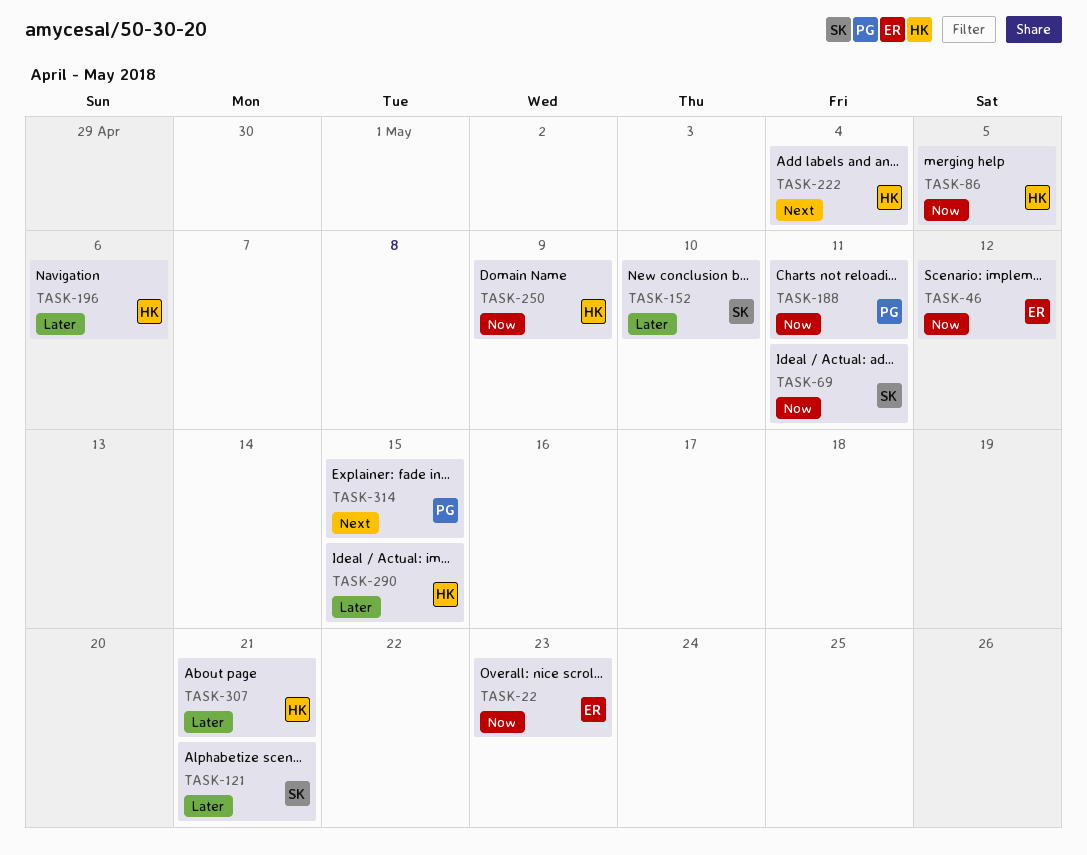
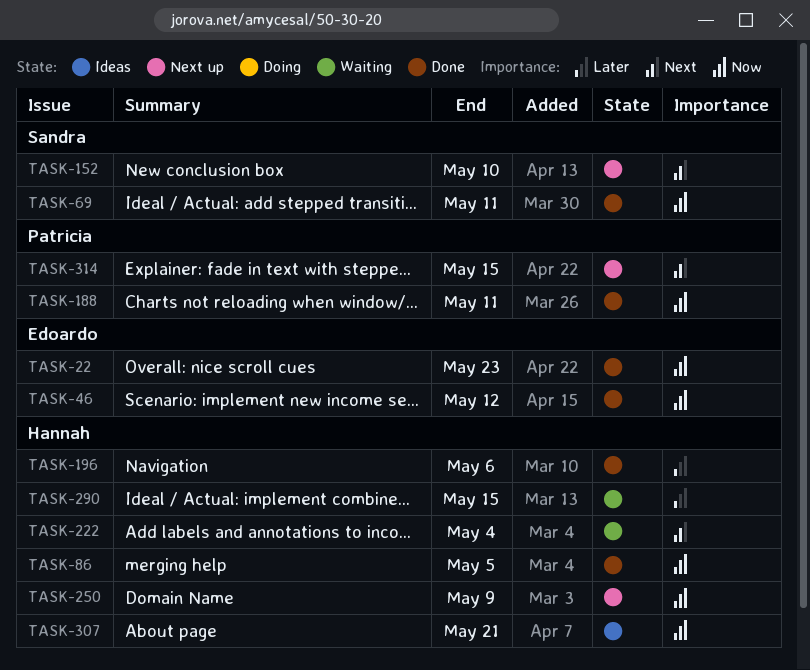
TASK-121: present -> none
TASK-152, priority: Later -> Next
TASK-307, priority: Later -> Now

